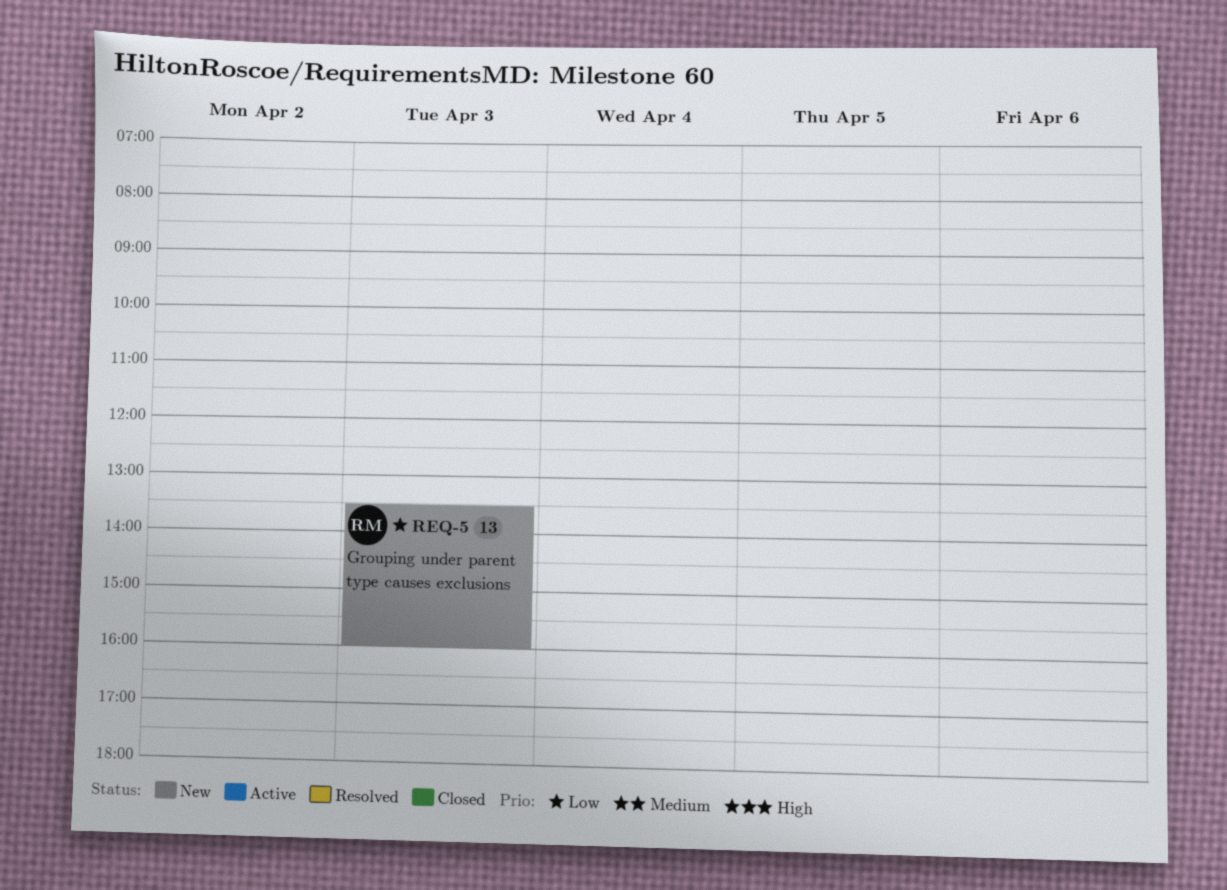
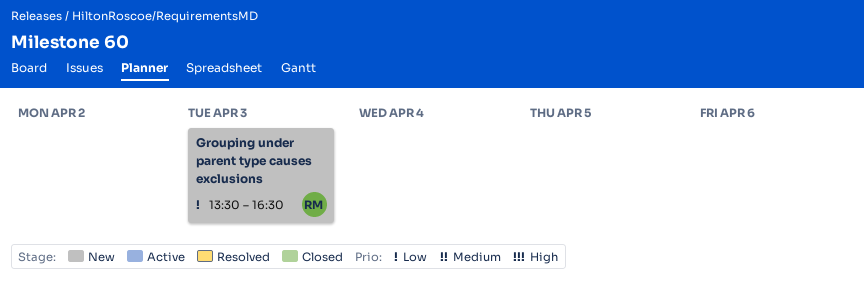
Grouping under parent type causes exclusions, ends: 16:00 -> 16:30

